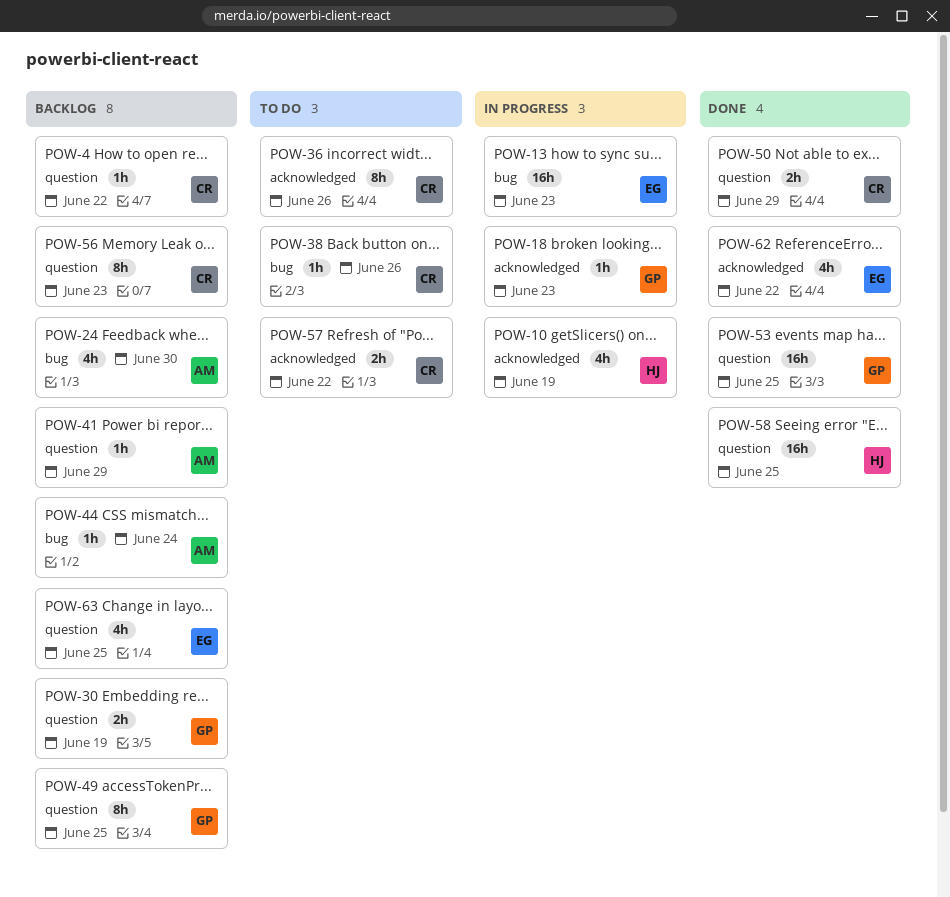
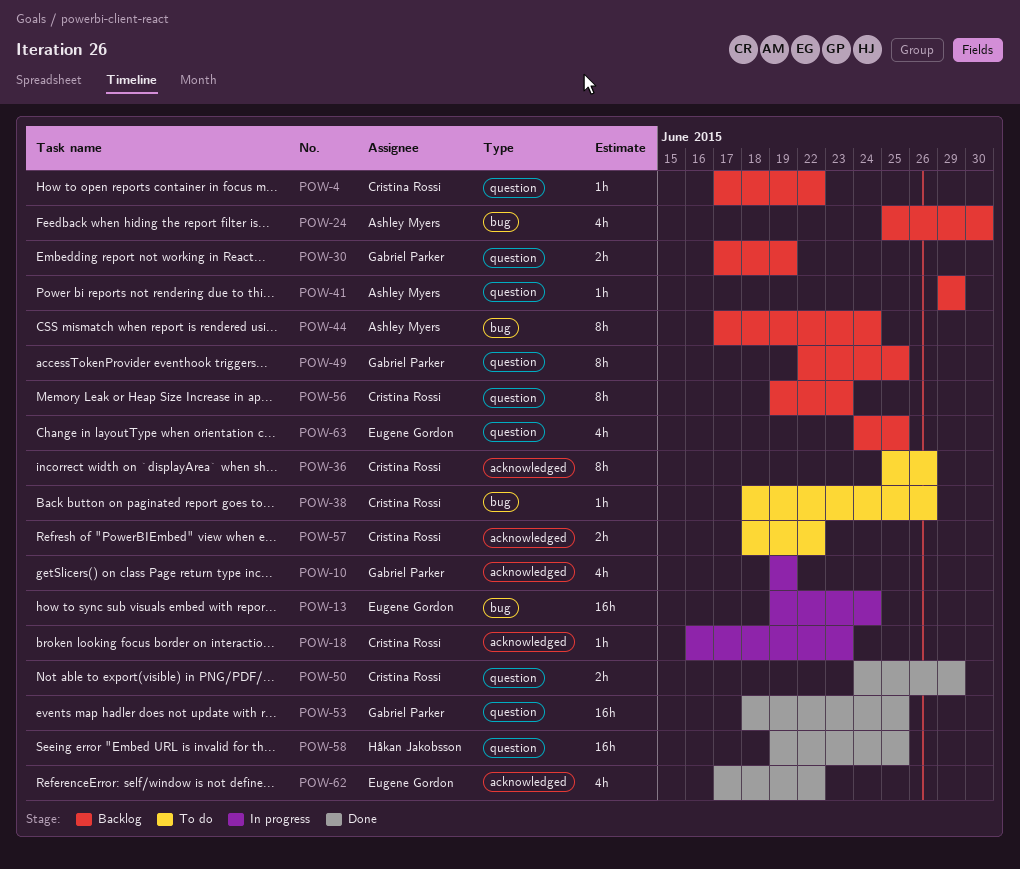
POW-10, owner: Håkan Jakobsson -> Gabriel Parker
POW-13, due: Jun 23 -> Jun 24
POW-18, owner: Gabriel Parker -> Cristina Rossi
POW-44, estimate: 1h -> 8h

